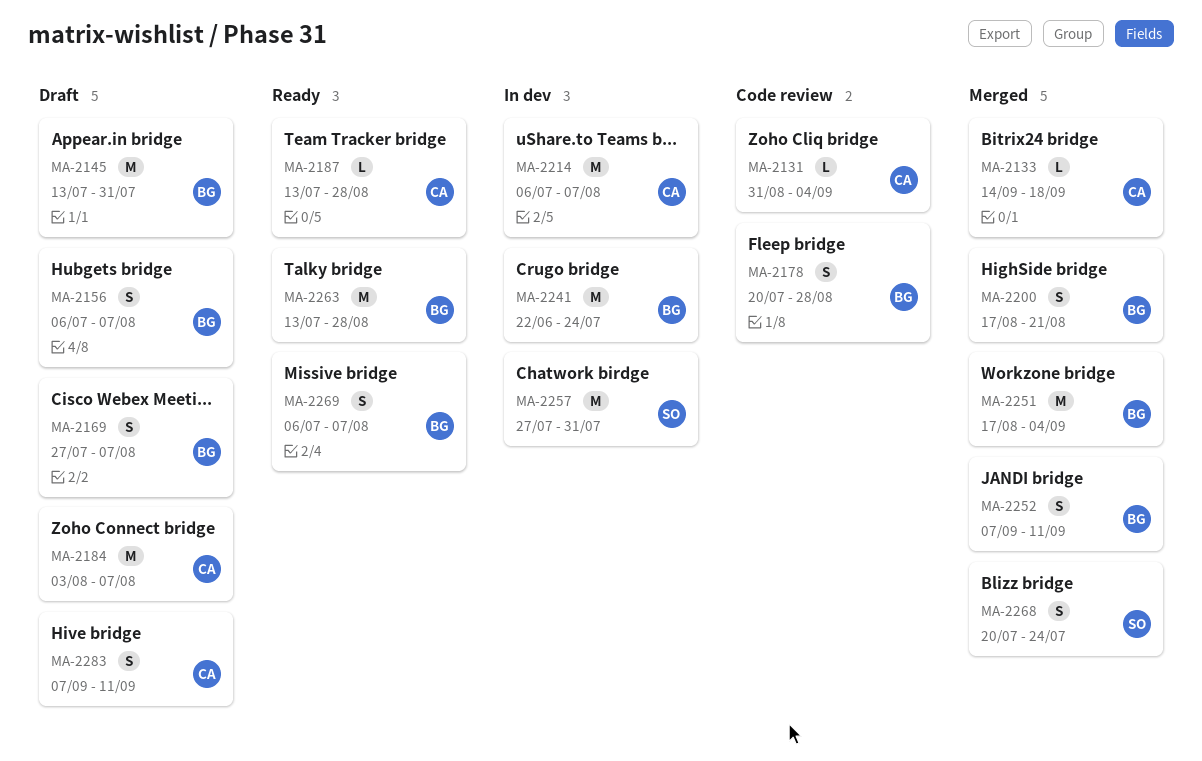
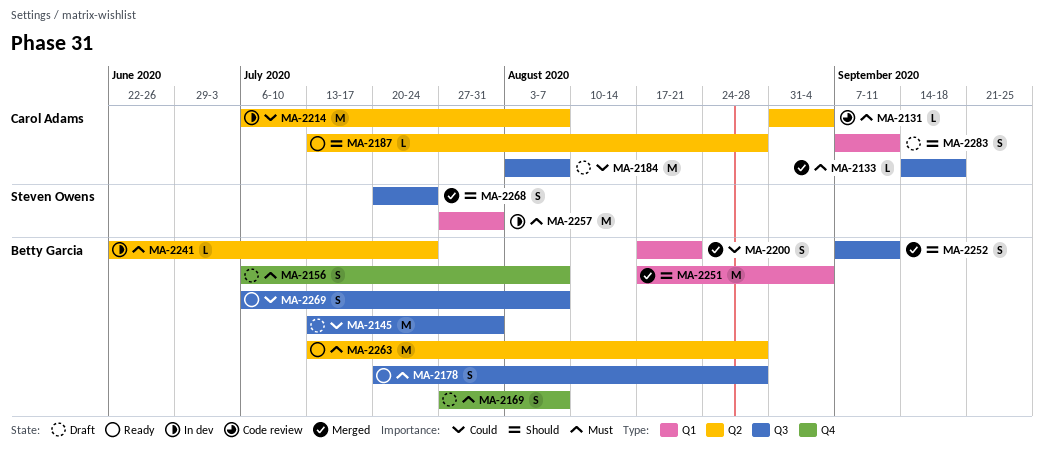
MA-2178, status: Code review -> Ready
MA-2241, estimate: M -> L

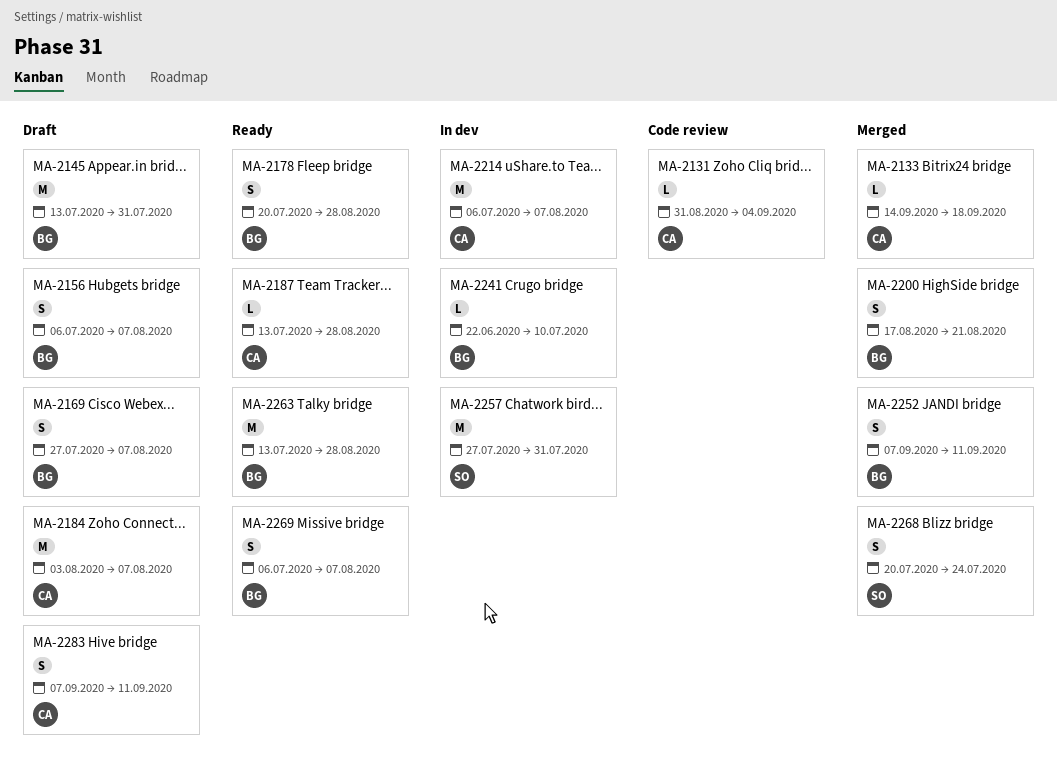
MA-2241, due: Jul 24 -> Jul 10
MA-2251: present -> none

